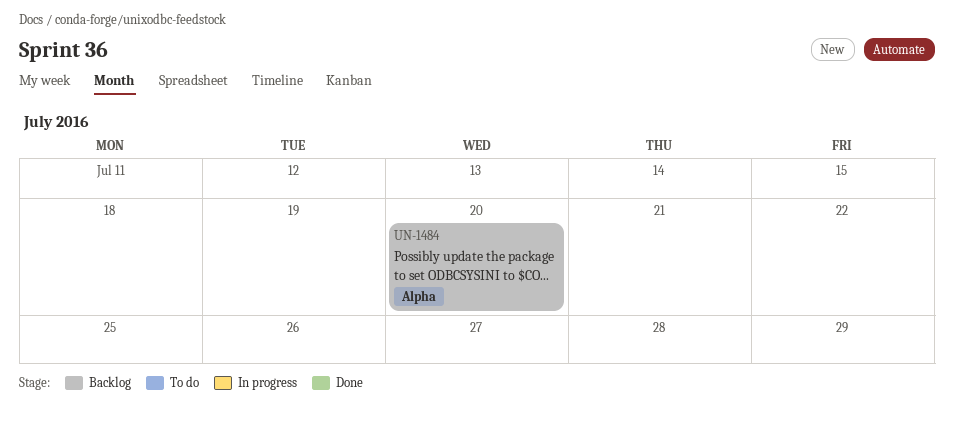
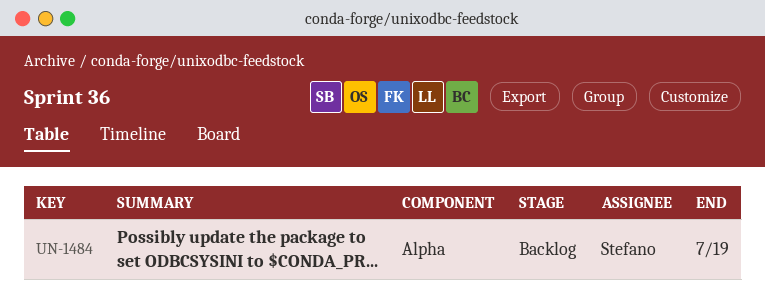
UN-1484, due: Jul 20 -> Jul 19

